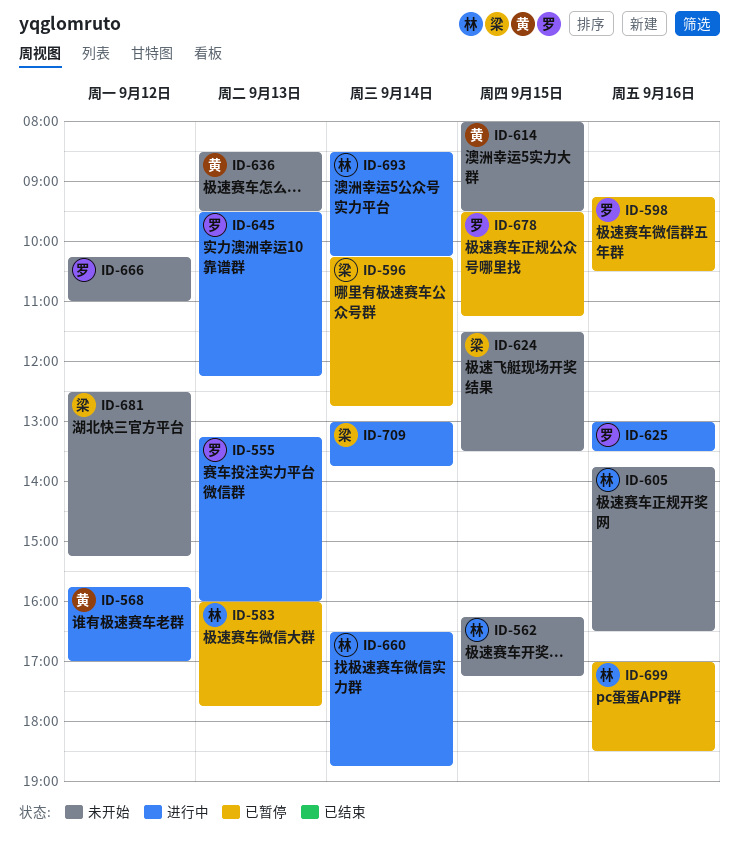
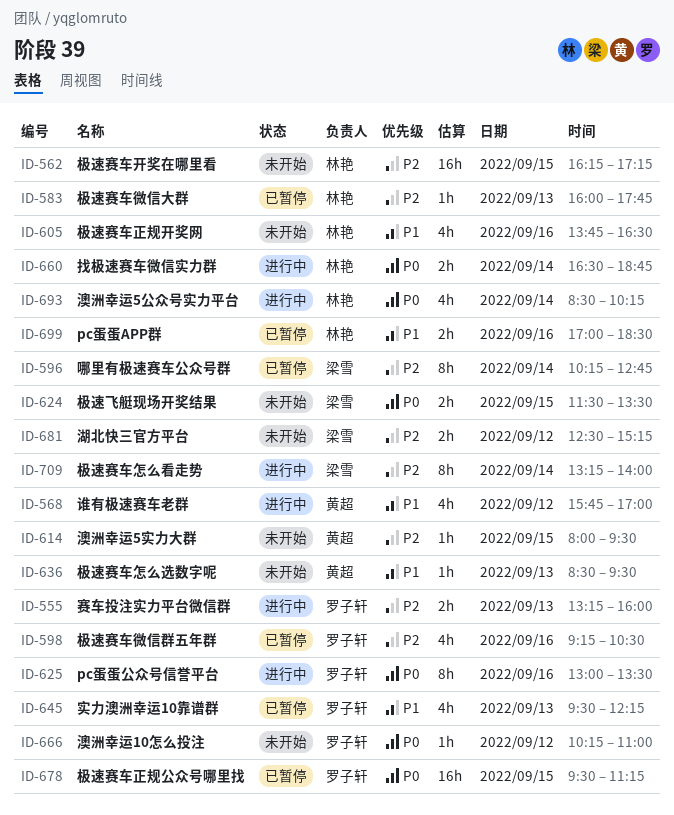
ID-645, status: 进行中 -> 已暂停
ID-709, begins: 13:00 -> 13:15
ID-709, ends: 13:45 -> 14:00

